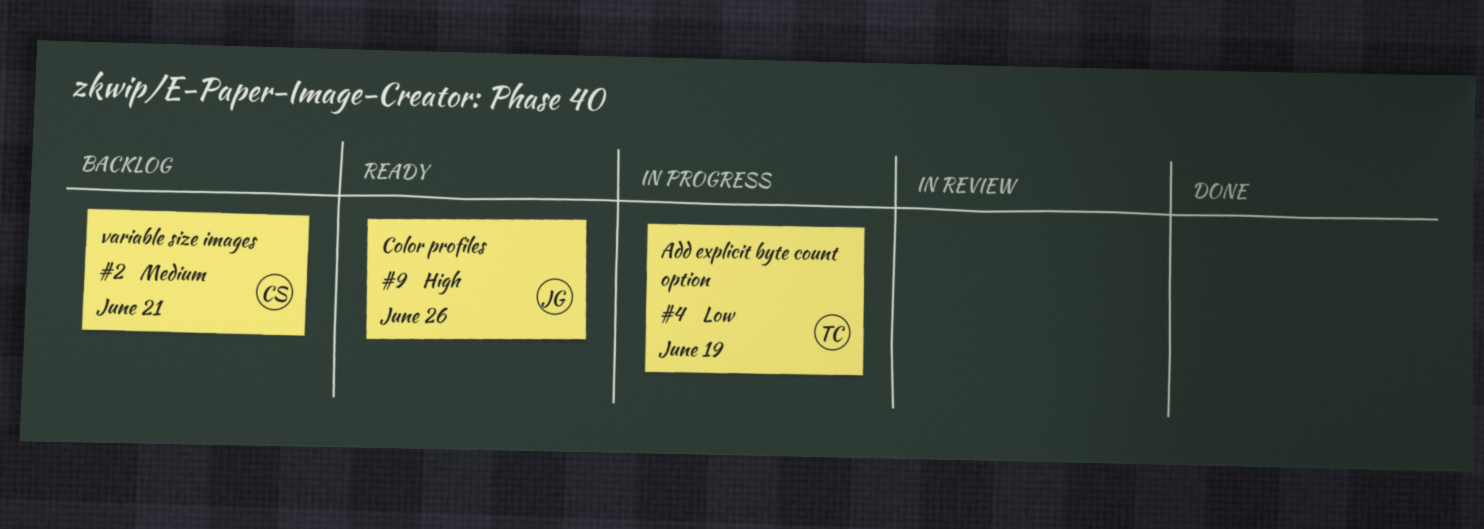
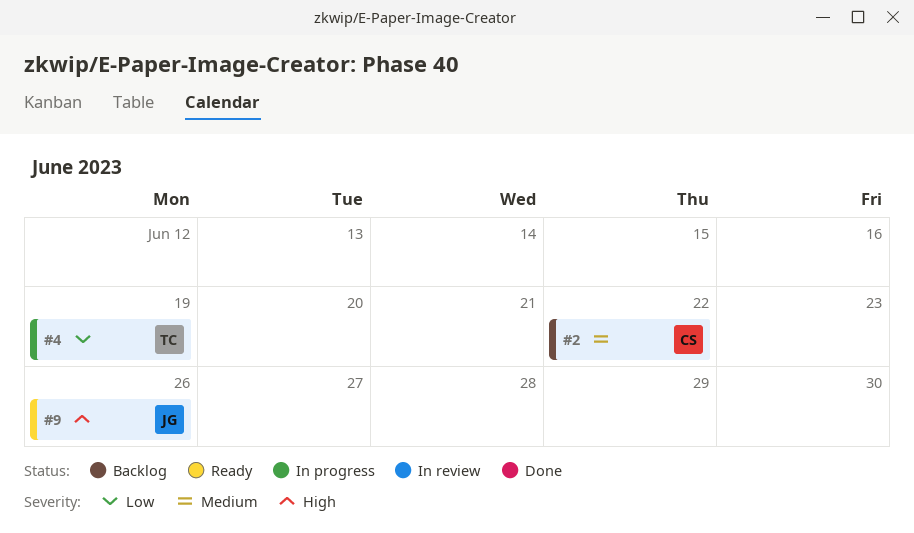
#2, due: Jun 21 -> Jun 22

